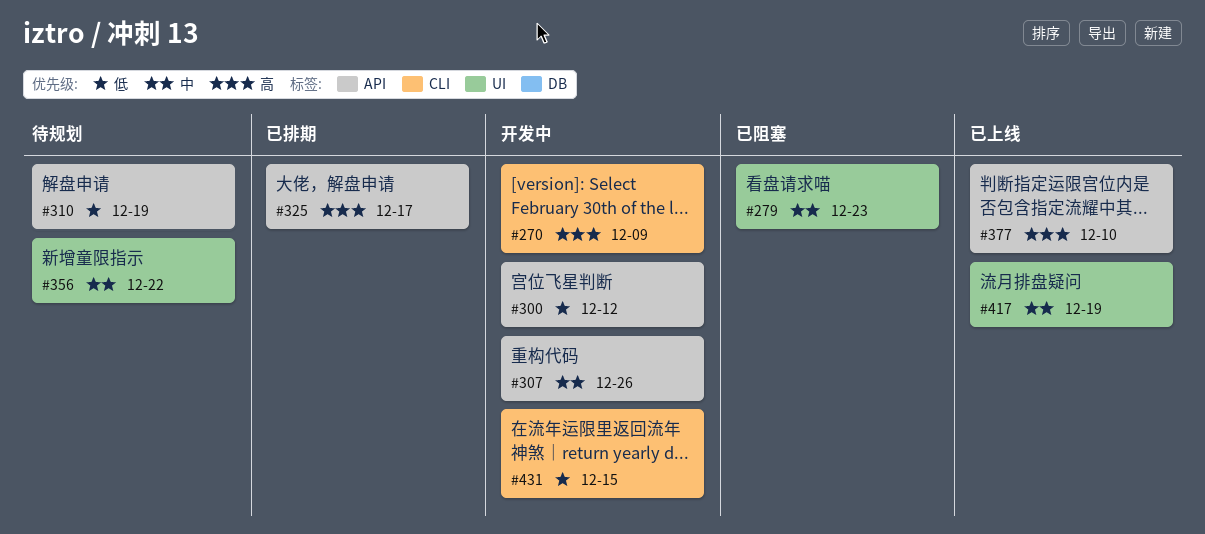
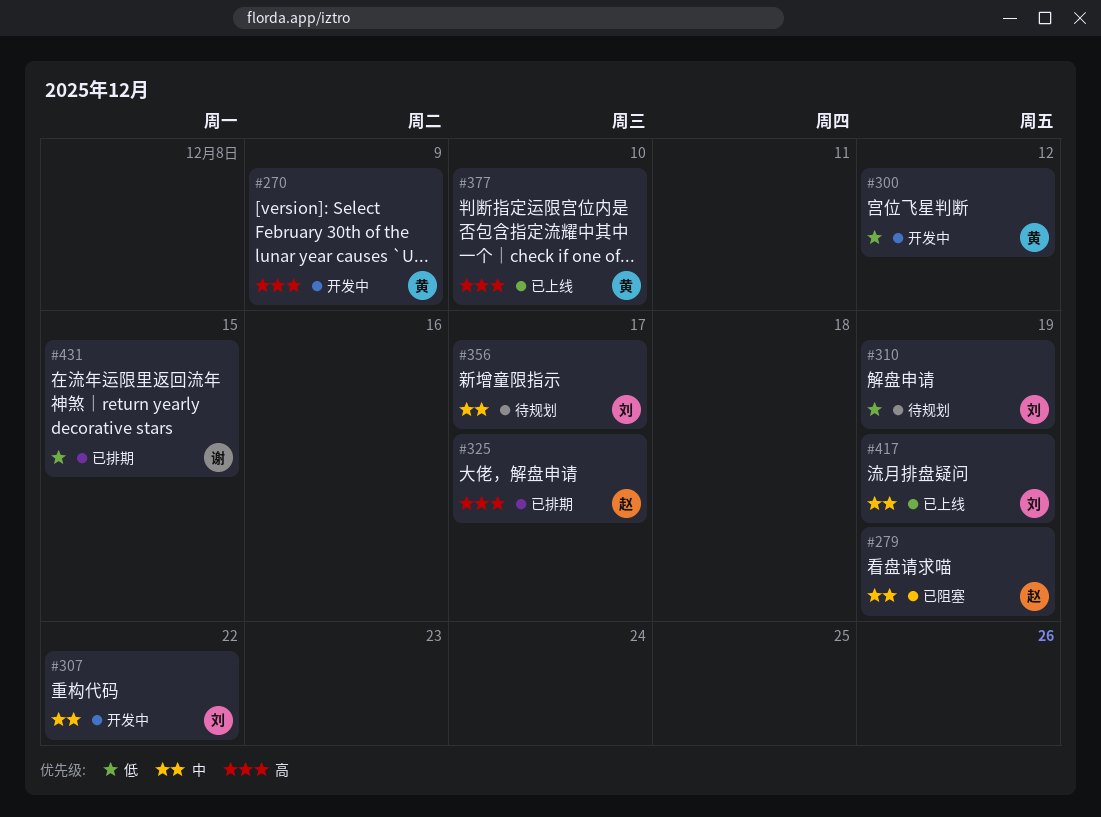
#279, due: Dec 23 -> Dec 19
#307, due: Dec 26 -> Dec 22
#356, due: Dec 22 -> Dec 17
#431, status: 开发中 -> 已排期

